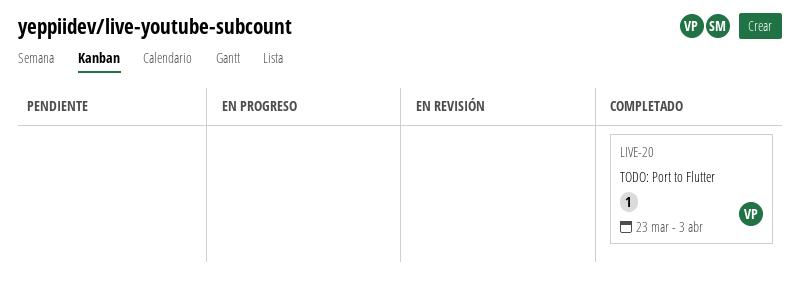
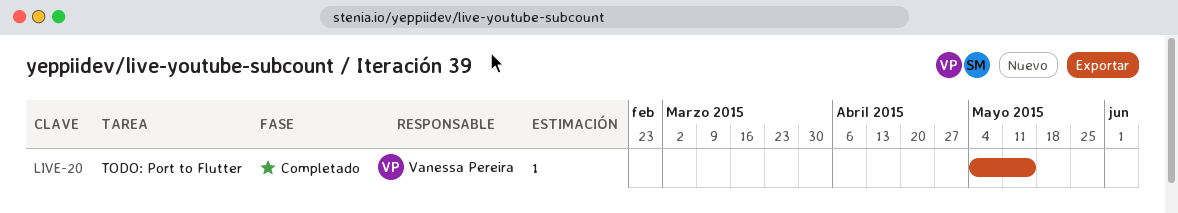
LIVE-20, start: Mar 23 -> May 4
LIVE-20, due: Apr 3 -> May 15

